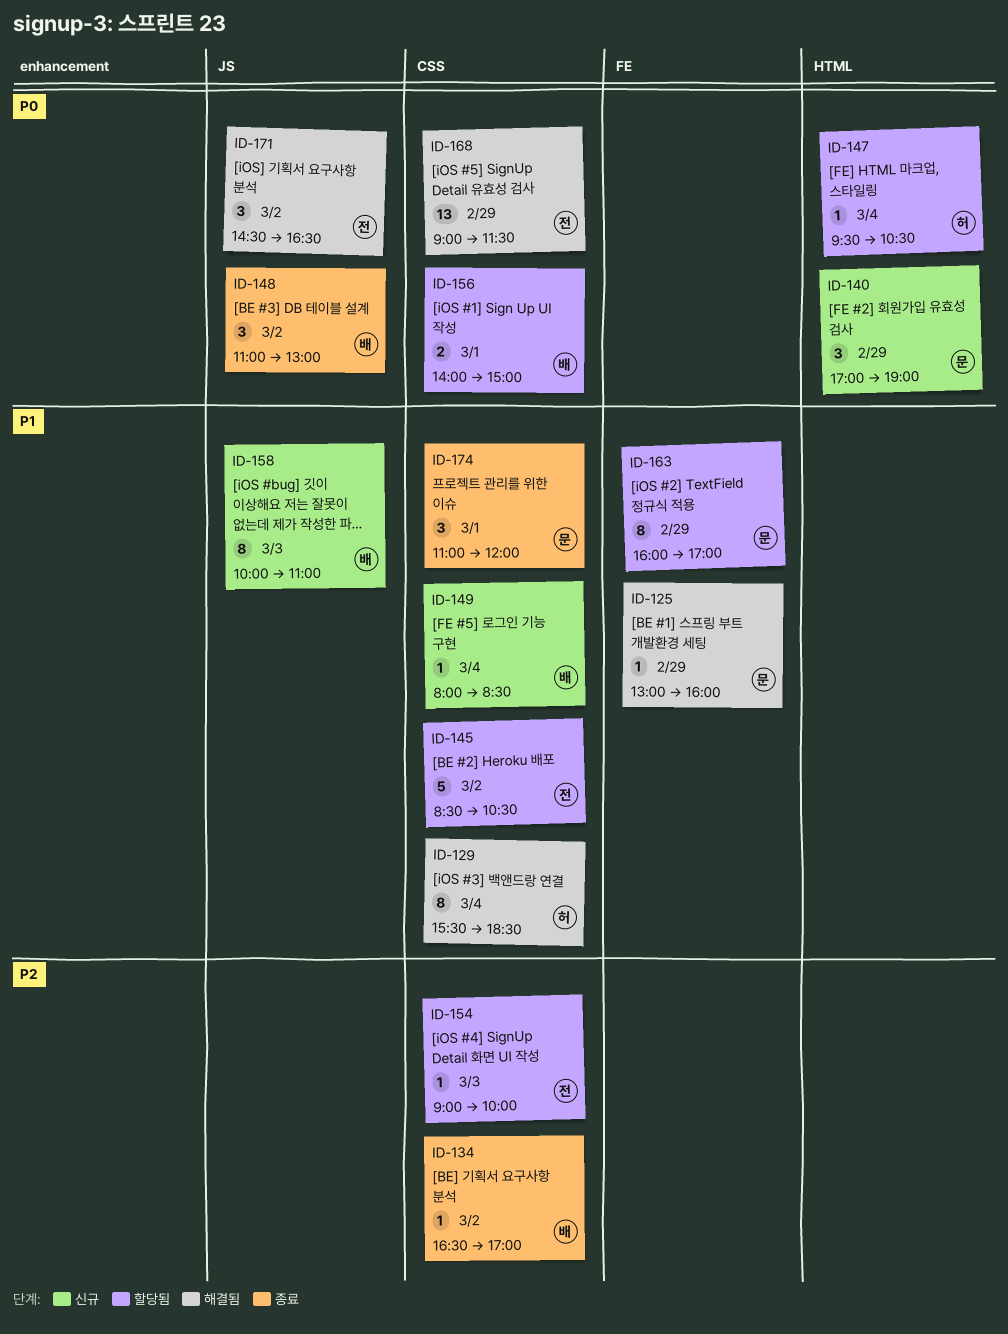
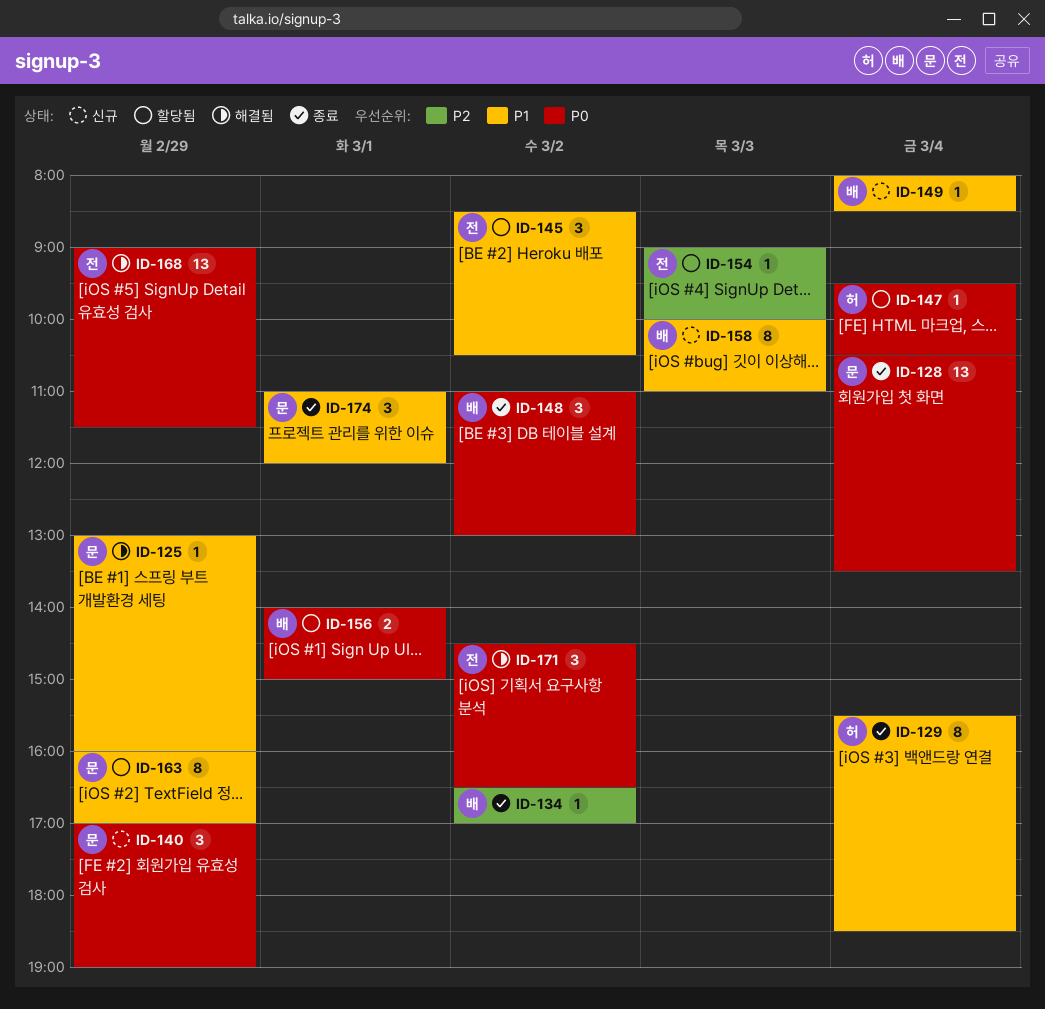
ID-128: none -> present
ID-129, status: 해결됨 -> 종료
ID-145, estimate: 5 -> 3

